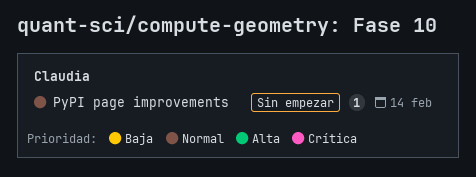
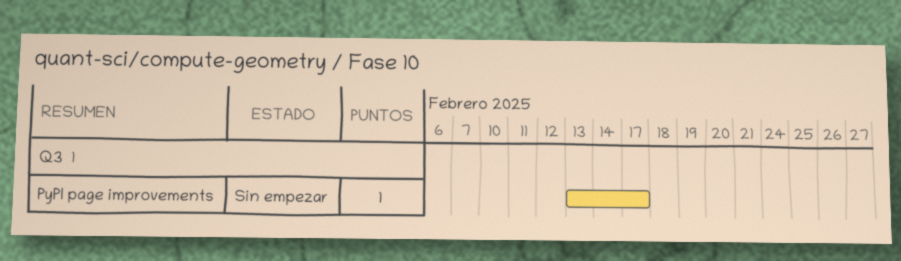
PyPI page improvements, due: Feb 14 -> Feb 17

